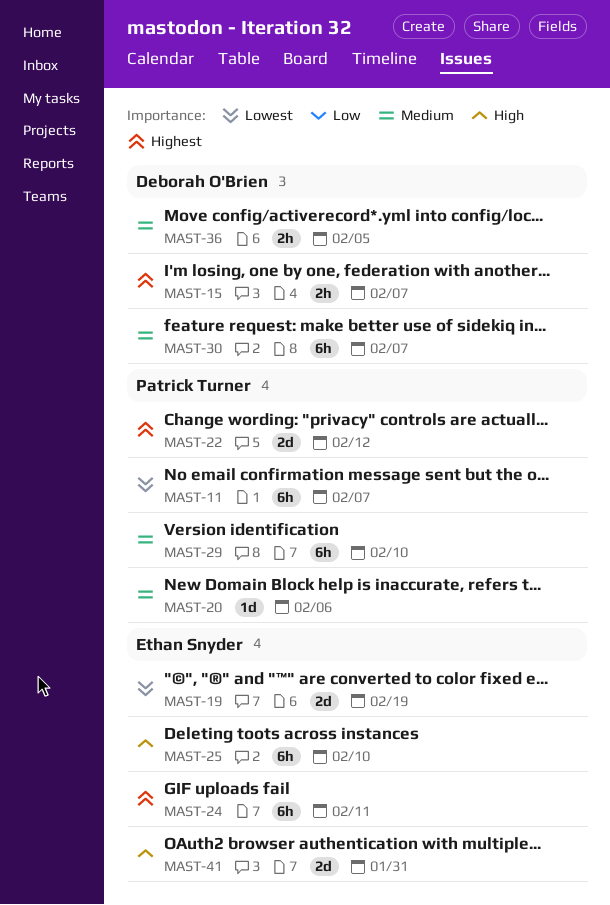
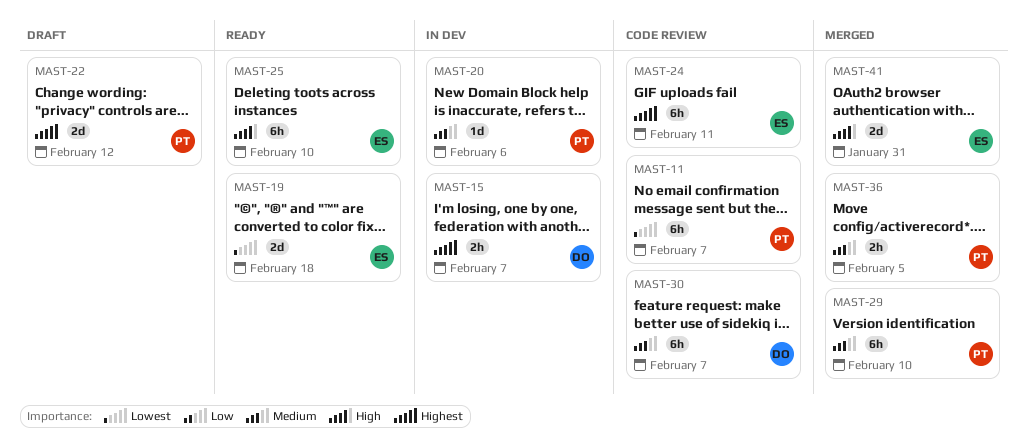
MAST-19, due: Feb 19 -> Feb 18
MAST-36, owner: Deborah O'Brien -> Patrick Turner

